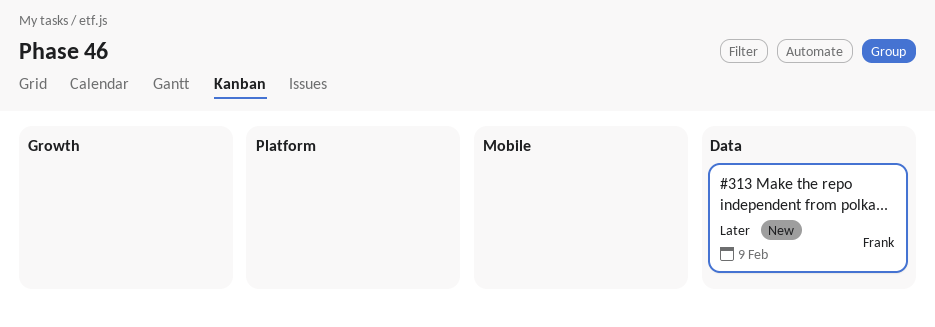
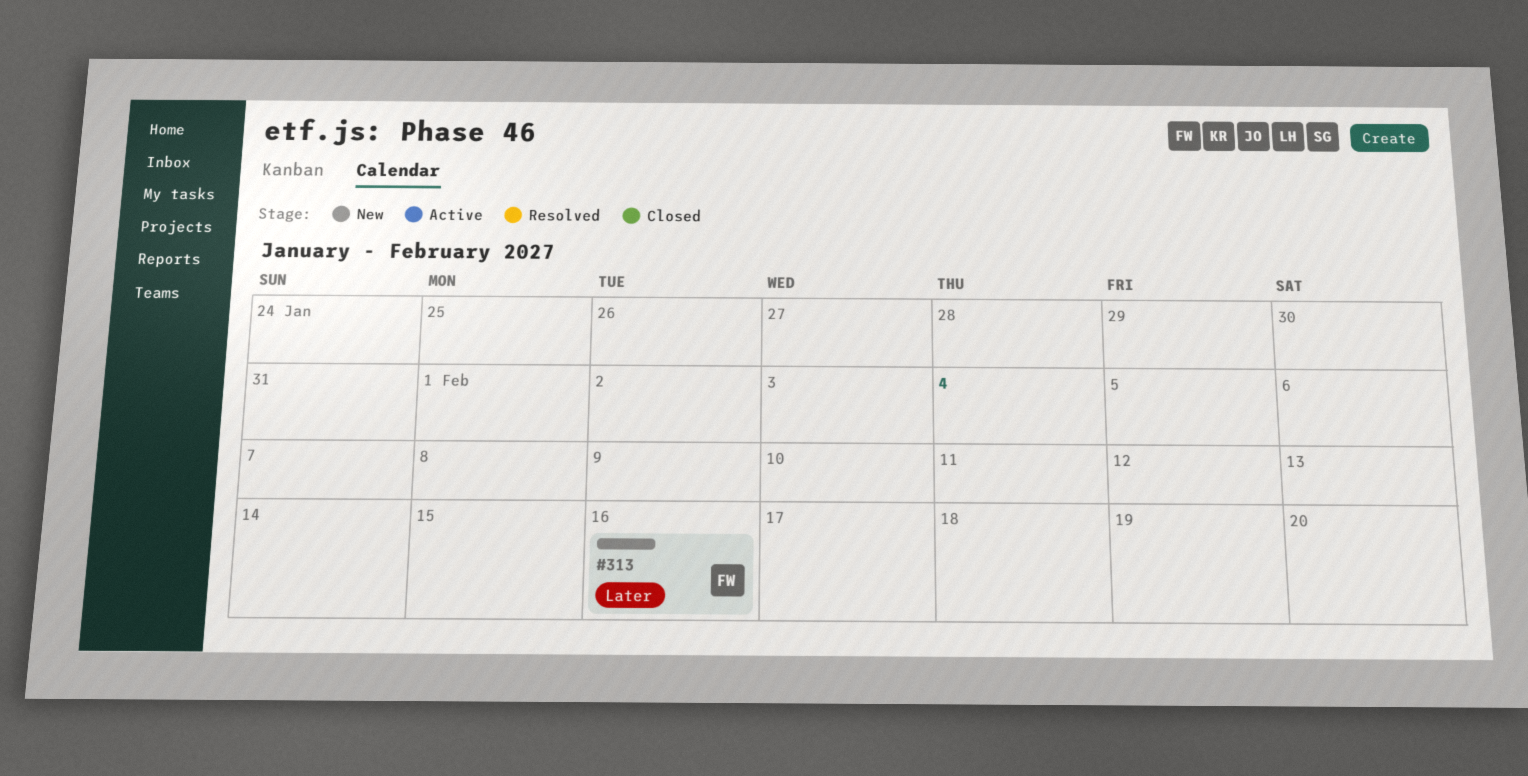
#313, due: Feb 9 -> Feb 16

